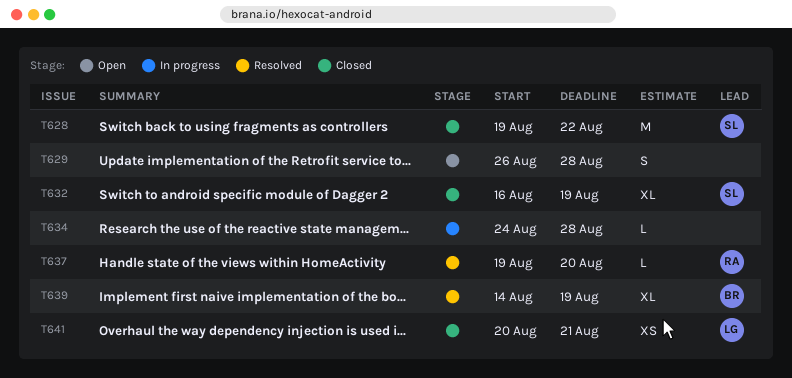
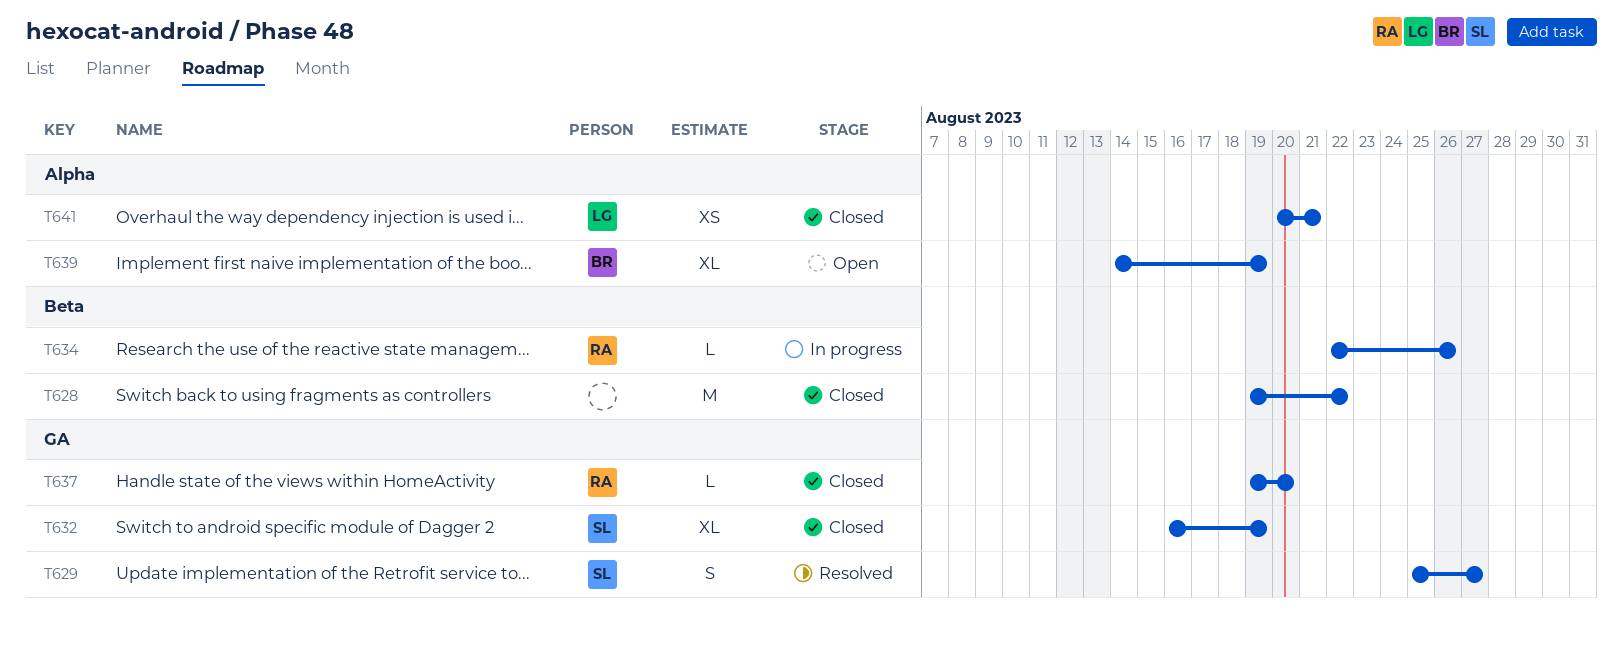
T628, owner: SL -> none
T629, status: Open -> Resolved
T629, owner: none -> SL
T629, start: Aug 26 -> Aug 25
T629, due: Aug 28 -> Aug 27
T634, owner: none -> RA
T634, start: Aug 24 -> Aug 22
T634, due: Aug 28 -> Aug 26
T637, status: Resolved -> Closed
T639, status: Resolved -> Open

